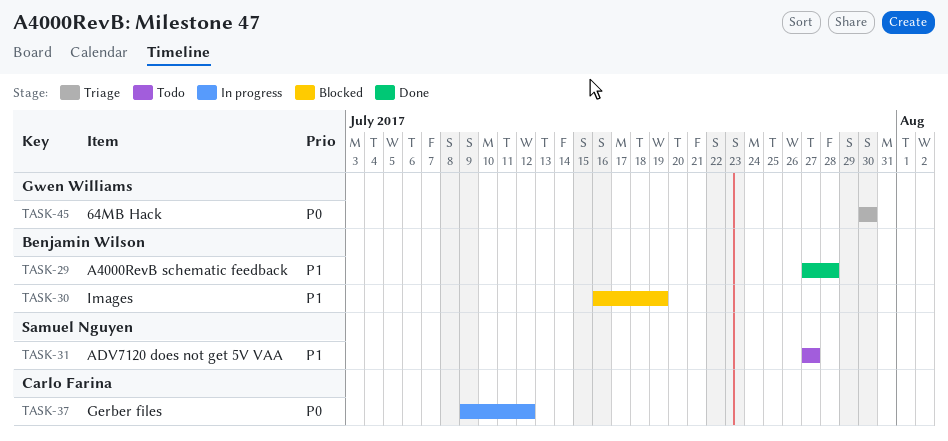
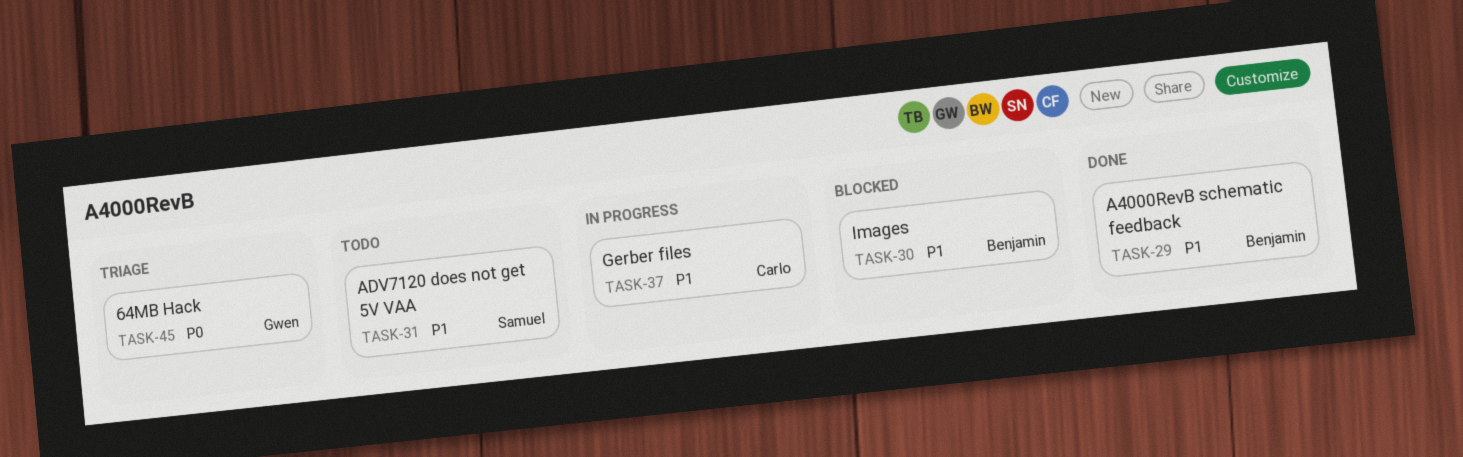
TASK-37, priority: P0 -> P1

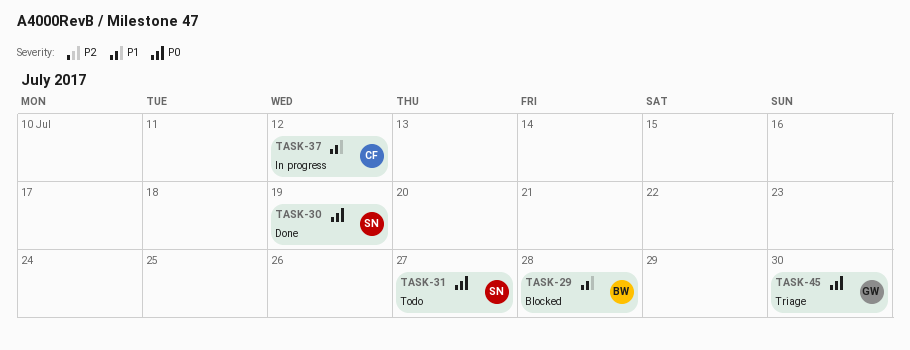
TASK-29, status: Done -> Blocked
TASK-30, status: Blocked -> Done
TASK-30, owner: Benjamin -> Samuel
TASK-30, priority: P1 -> P0
TASK-31, priority: P1 -> P0

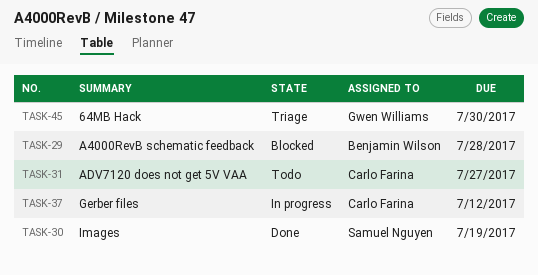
TASK-31, owner: Samuel Nguyen -> Carlo Farina

